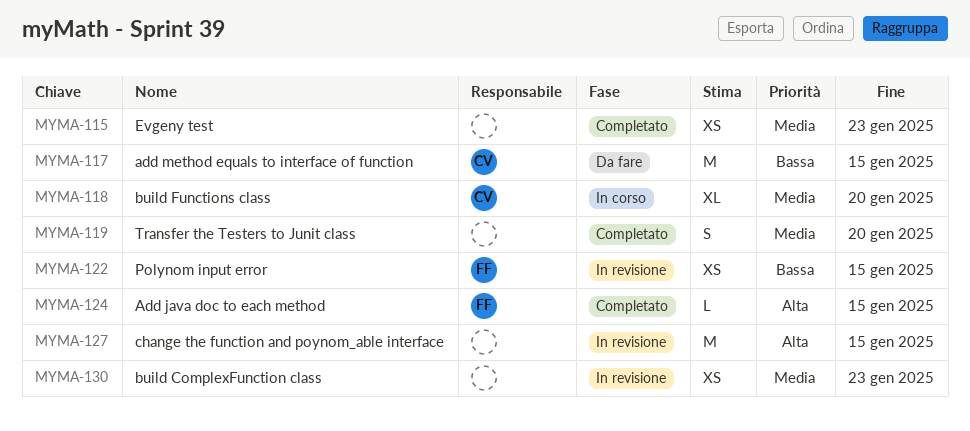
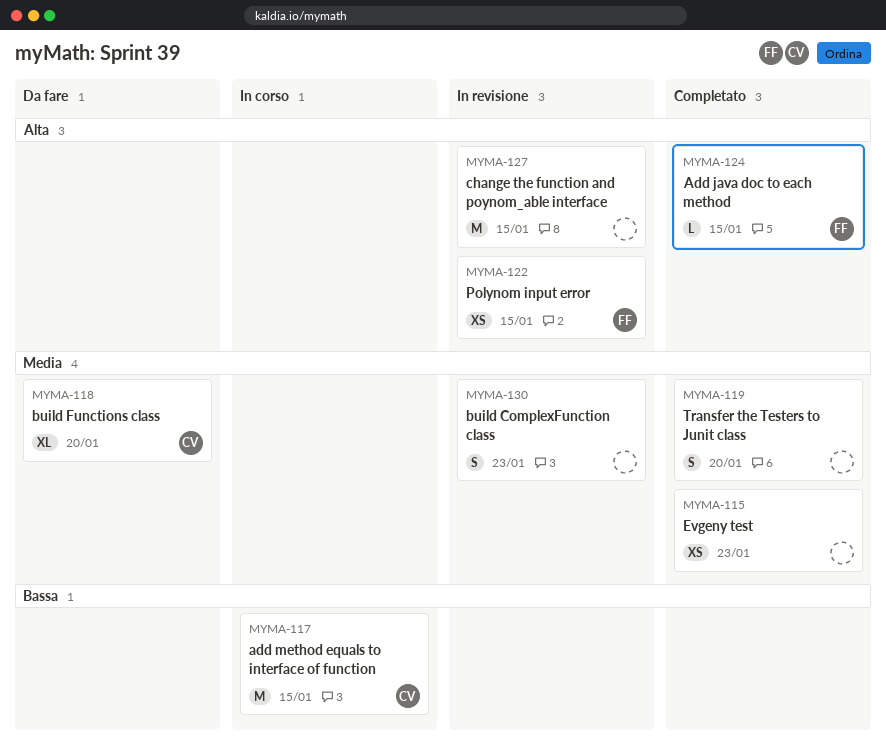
MYMA-117, status: Da fare -> In corso
MYMA-118, status: In corso -> Da fare
MYMA-122, priority: Bassa -> Alta
MYMA-130, estimate: XS -> S

